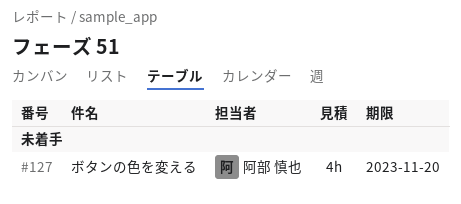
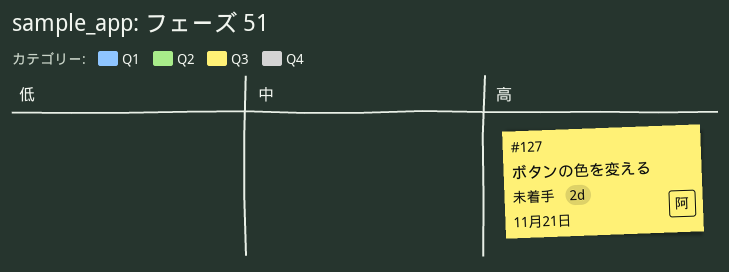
#127, estimate: 4h -> 2d
#127, due: Nov 20 -> Nov 21

